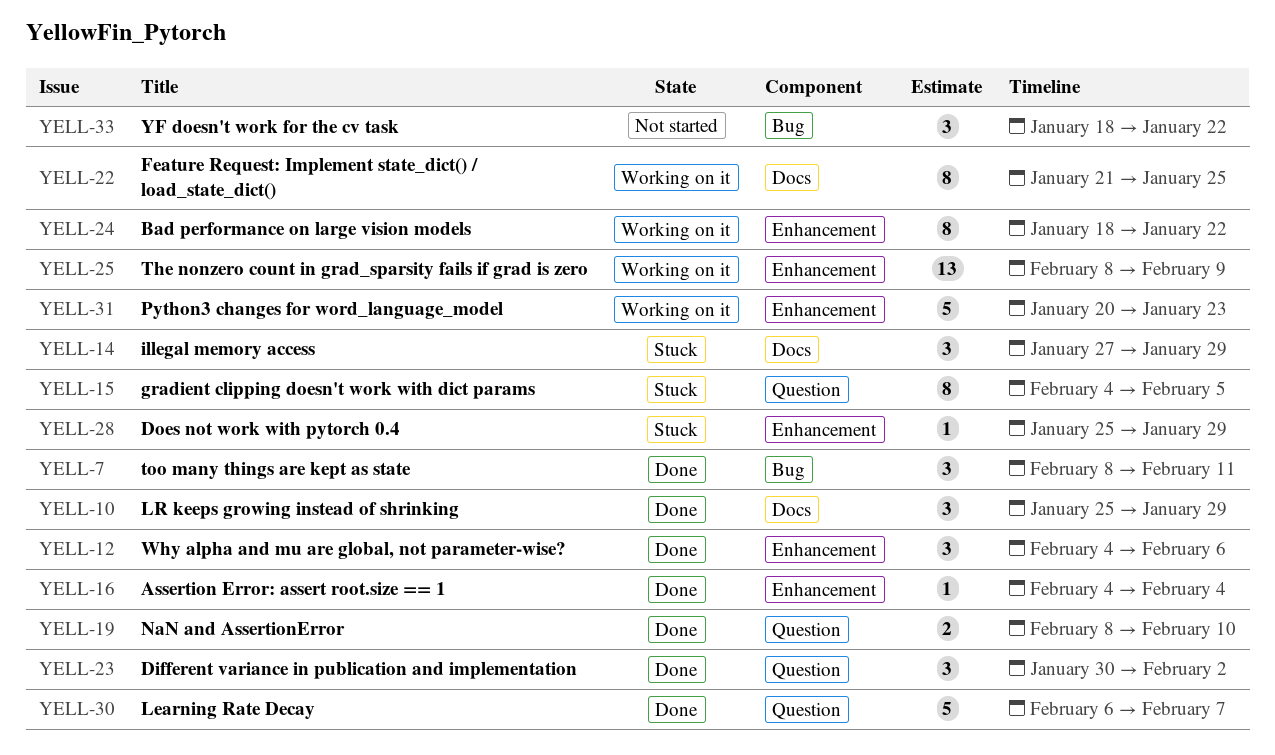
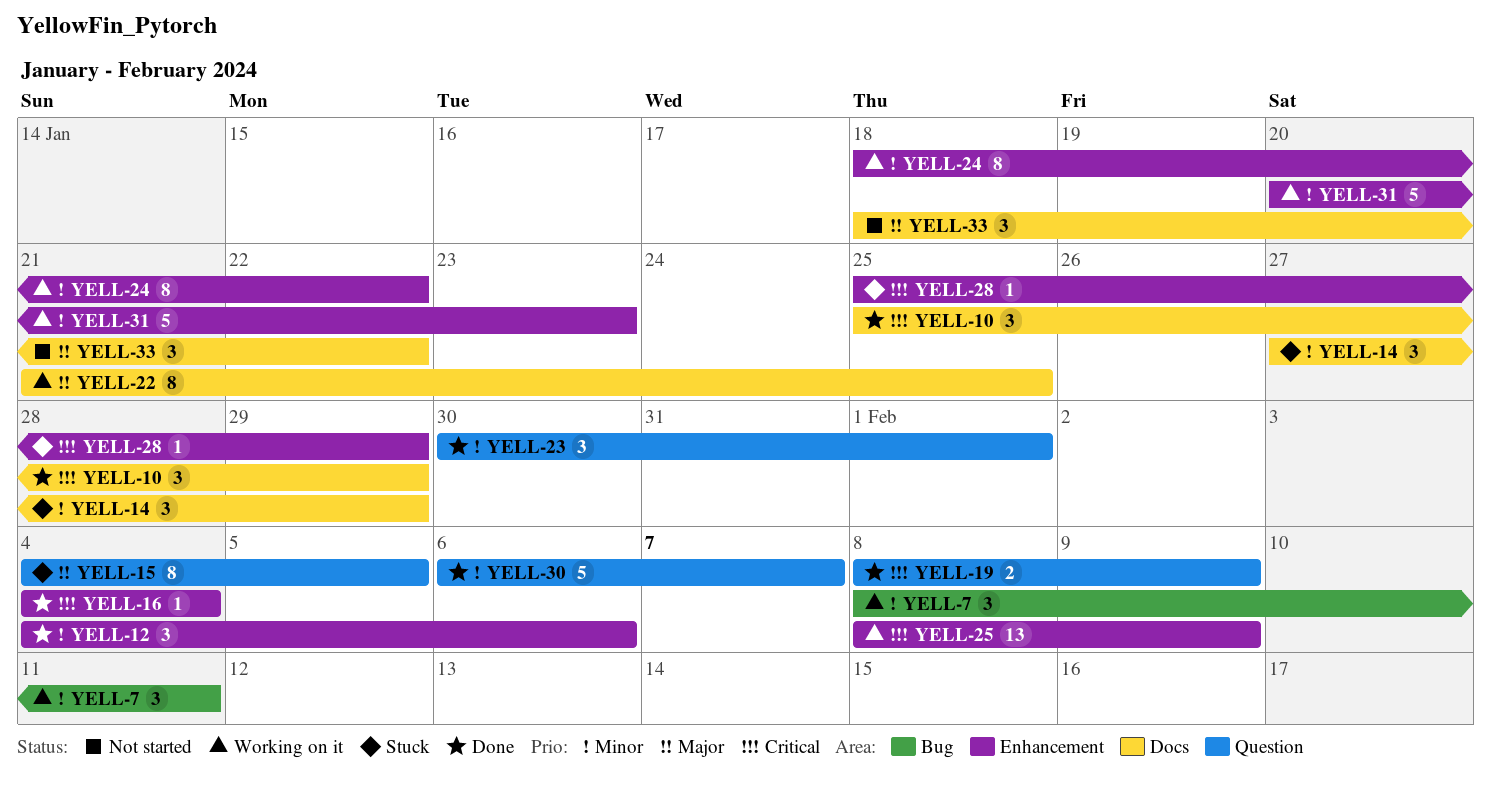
YELL-7, status: Done -> Working on it
YELL-19, due: Feb 10 -> Feb 9
YELL-23, due: Feb 2 -> Feb 1
YELL-33, label: Bug -> Docs

